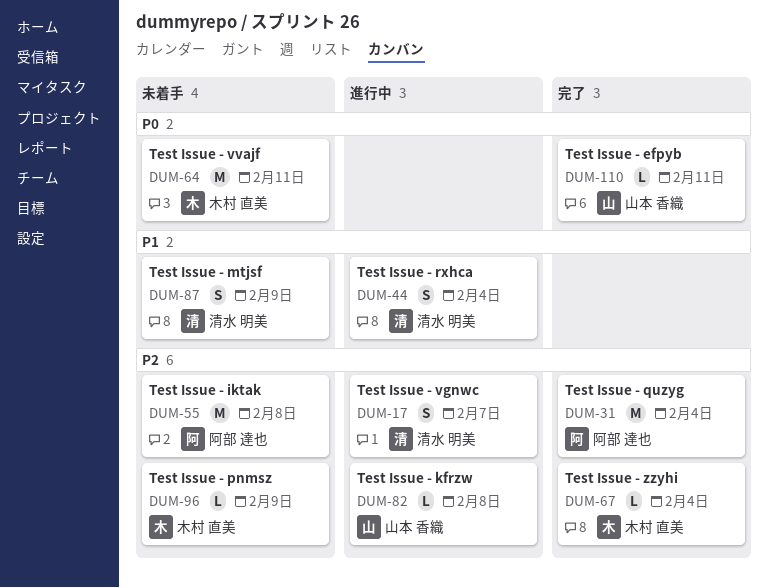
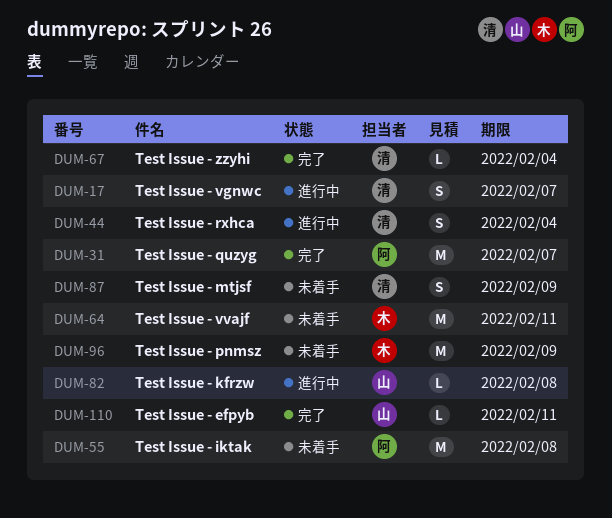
DUM-31, due: Feb 4 -> Feb 7
DUM-67, owner: 木村 直美 -> 清水 明美
DUM-96, estimate: L -> M

